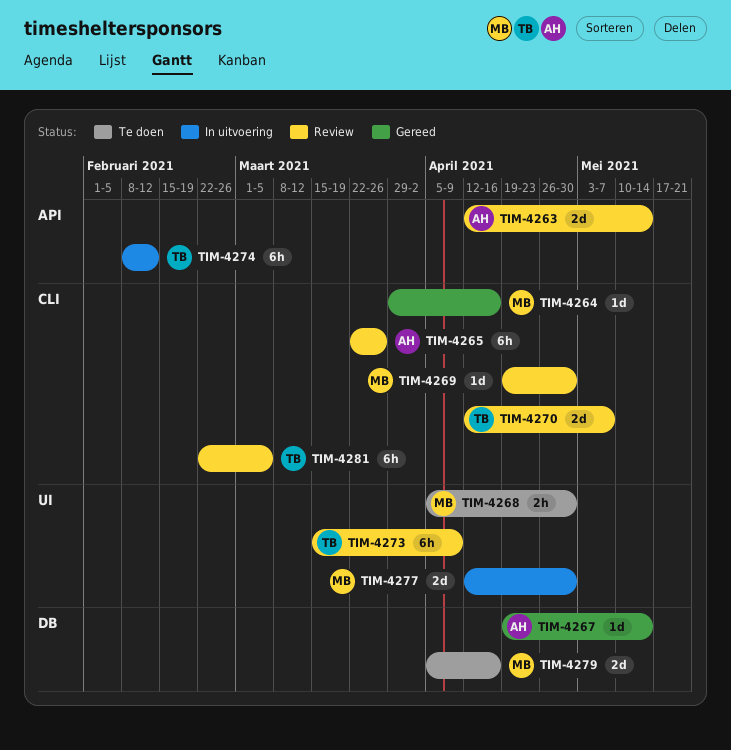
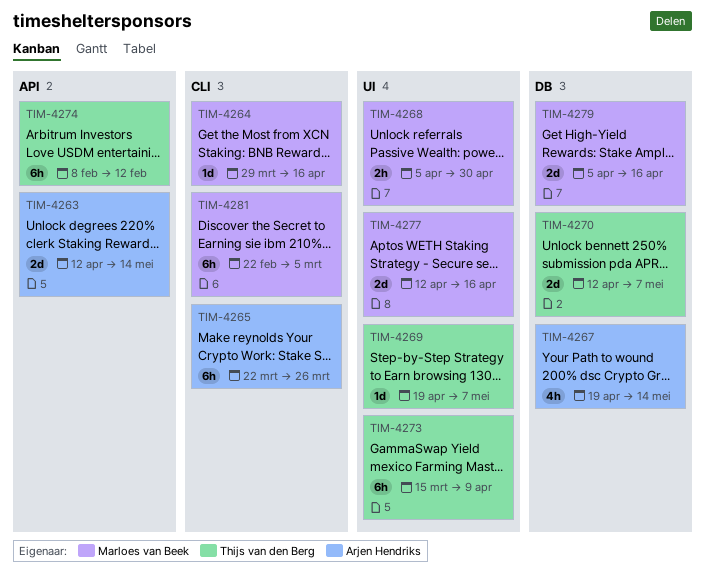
TIM-4267, estimate: 1d -> 4h
TIM-4269, owner: Marloes van Beek -> Thijs van den Berg
TIM-4269, label: CLI -> UI
TIM-4269, due: Apr 30 -> May 7
TIM-4270, label: CLI -> DB
TIM-4277, due: Apr 30 -> Apr 16
TIM-4281, owner: Thijs van den Berg -> Marloes van Beek

